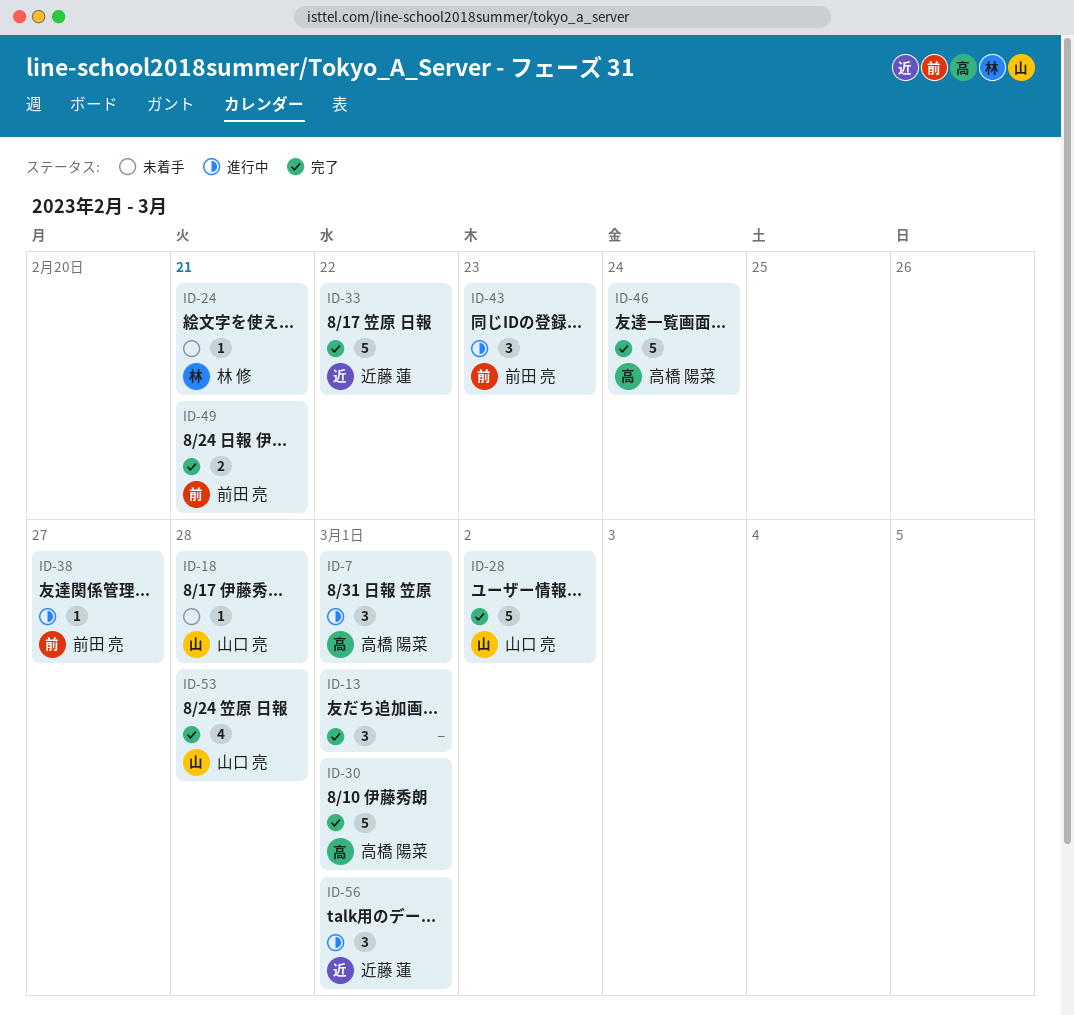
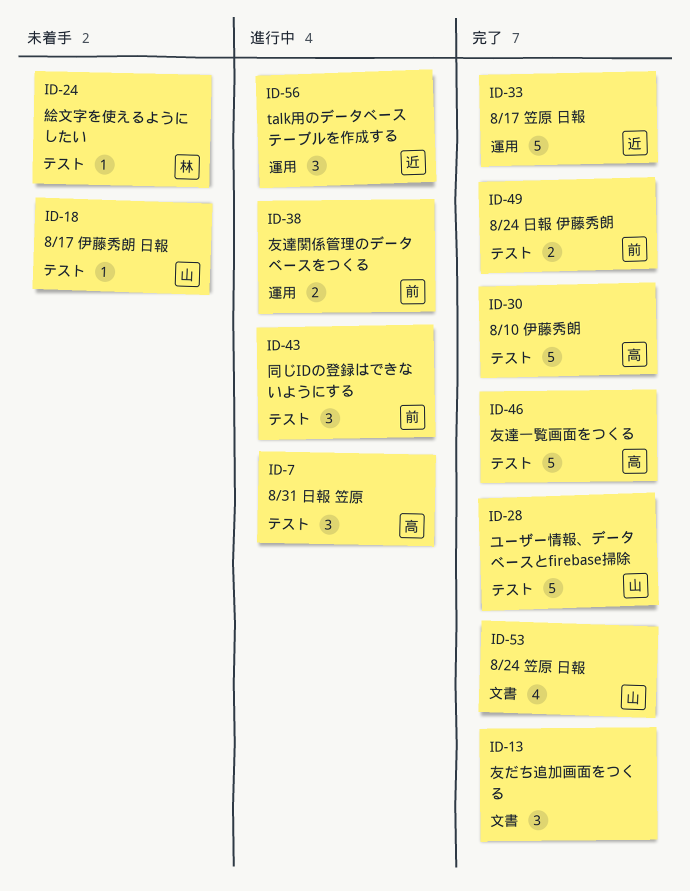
ID-38, estimate: 1 -> 2

